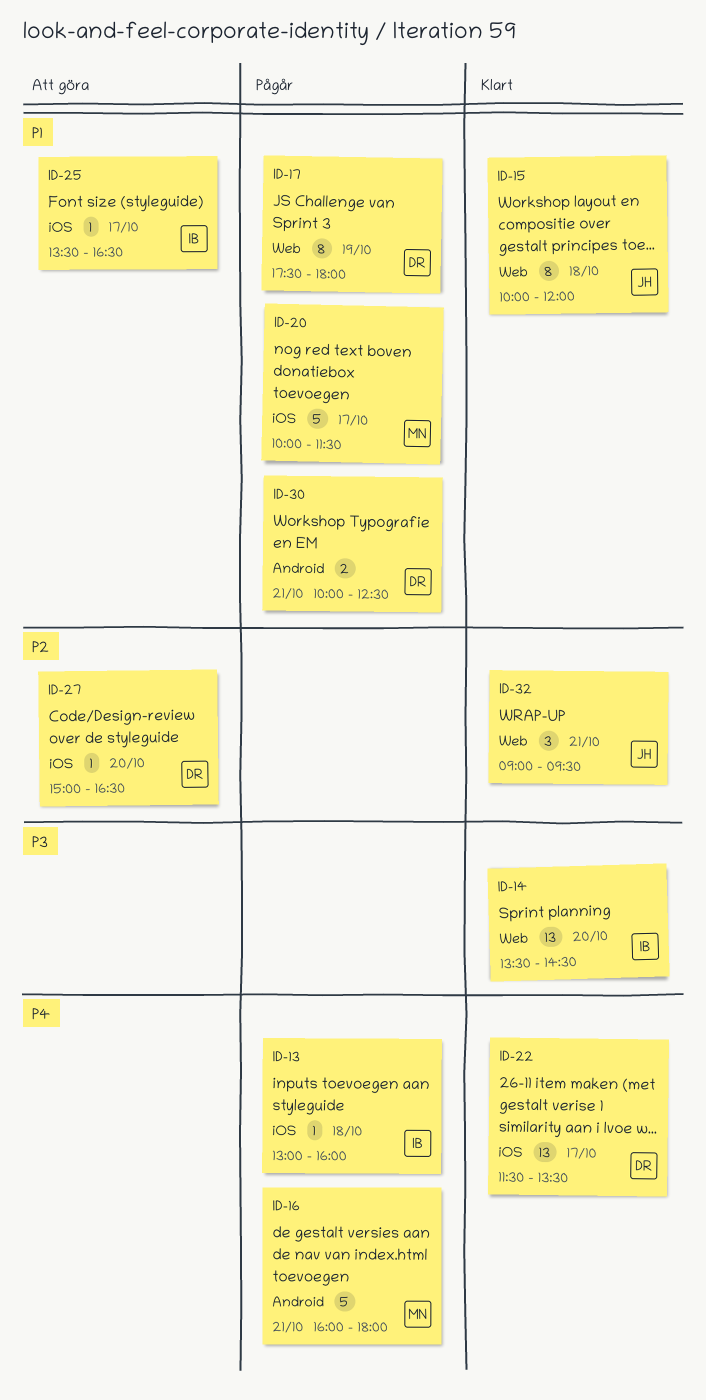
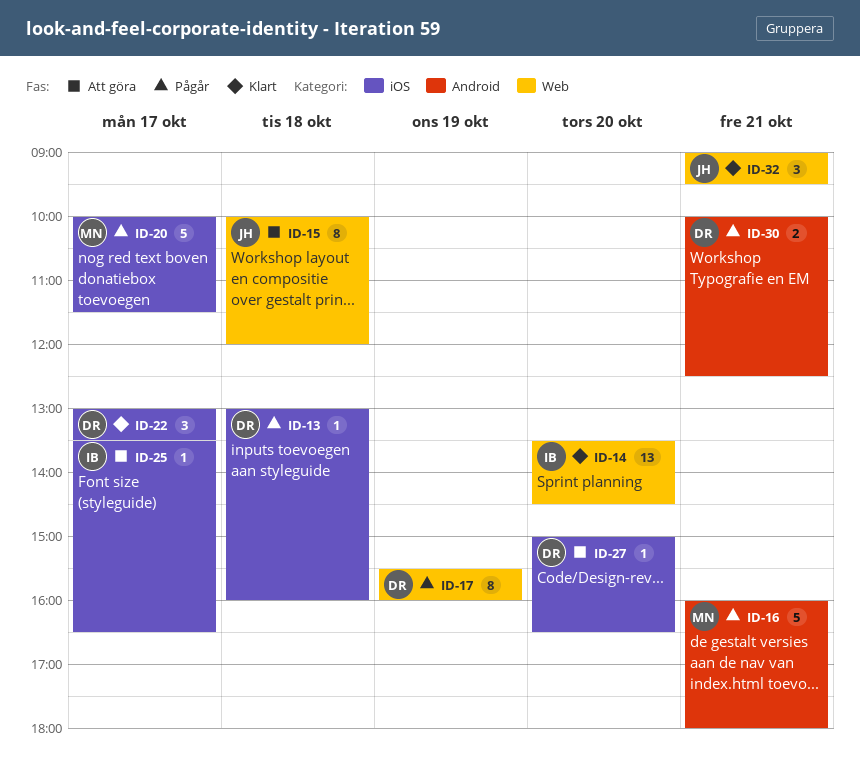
ID-13, owner: IB -> DR
ID-15, status: Klart -> Att göra
ID-17, begins: 17:30 -> 15:30
ID-17, ends: 18:00 -> 16:00
ID-22, estimate: 13 -> 3
ID-22, begins: 11:30 -> 13:00

